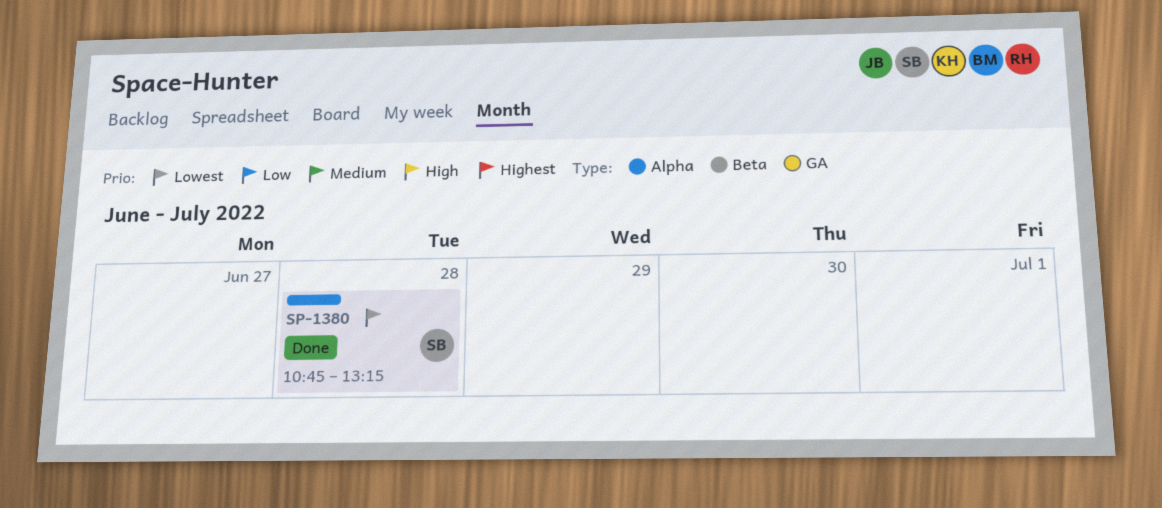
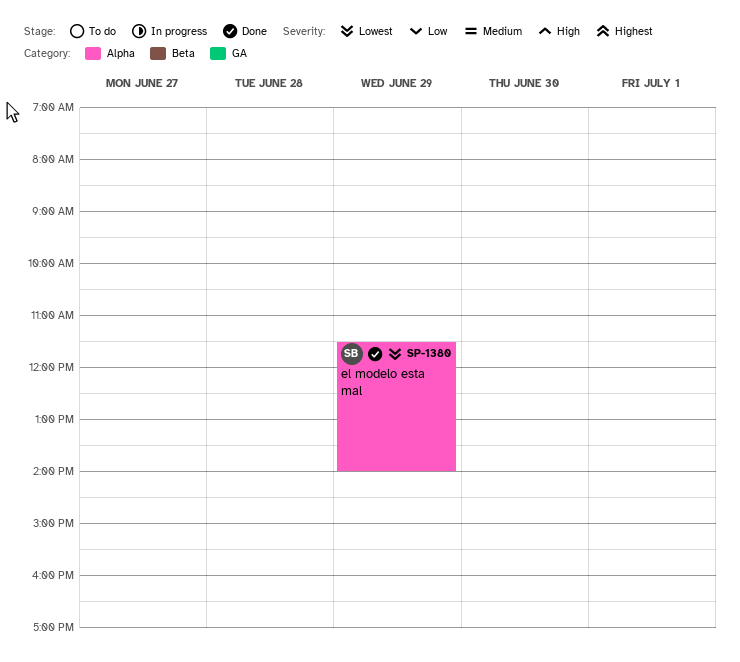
SP-1380, day: Jun 28 -> Jun 29
SP-1380, begins: 10:45 -> 11:30
SP-1380, ends: 13:15 -> 14:00

